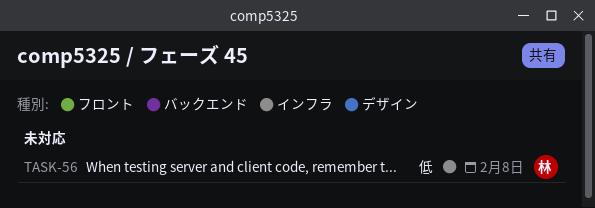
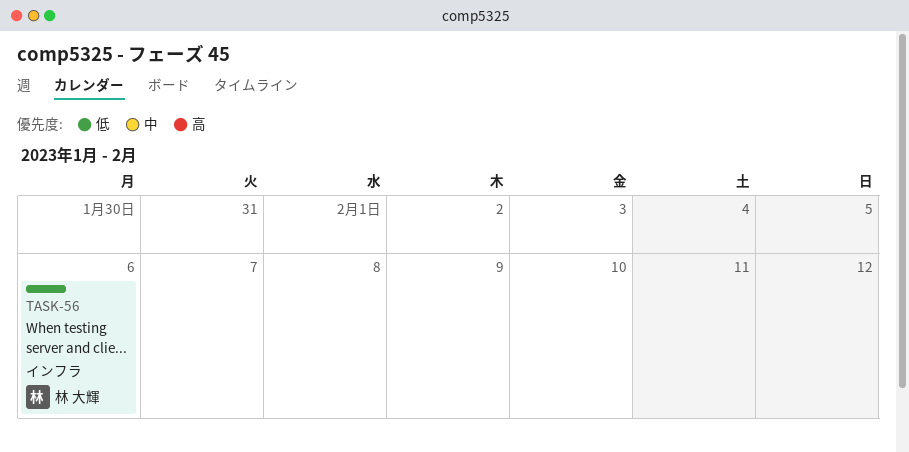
TASK-56, due: Feb 8 -> Feb 6

